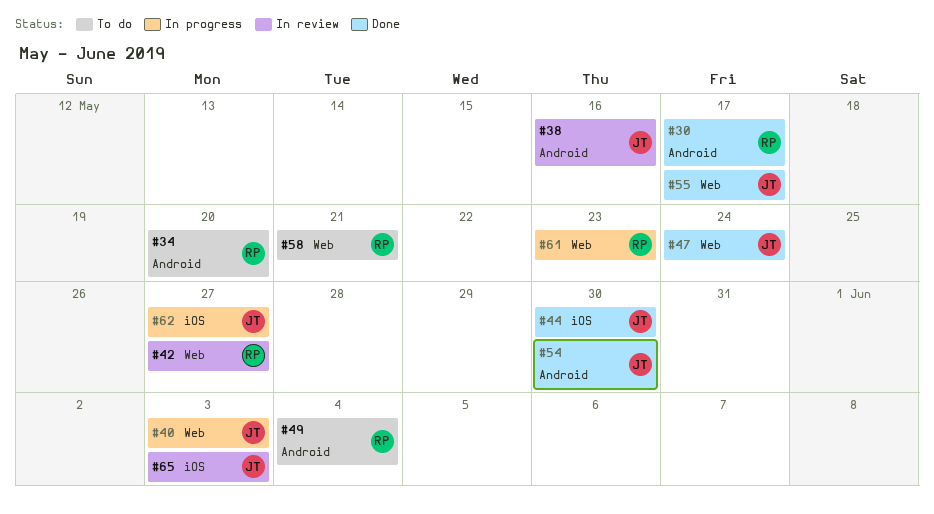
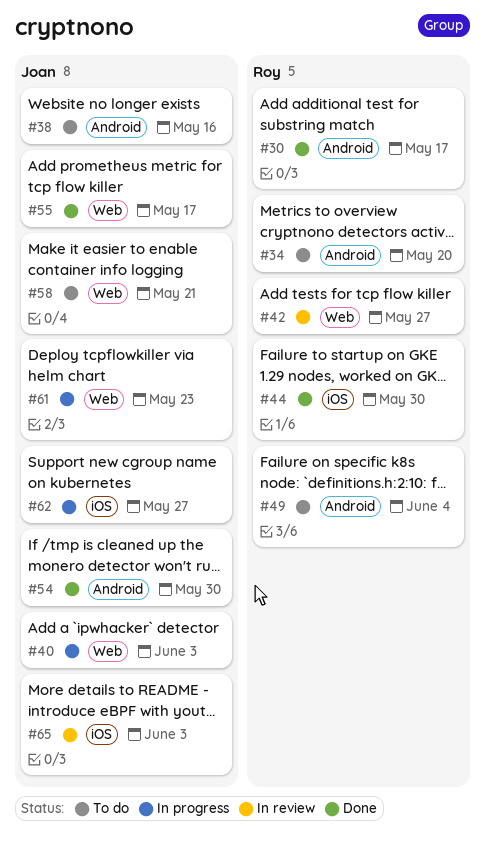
#38, status: In review -> To do
#44, owner: Joan -> Roy
#47: present -> none
#58, owner: Roy -> Joan
#61, owner: Roy -> Joan

